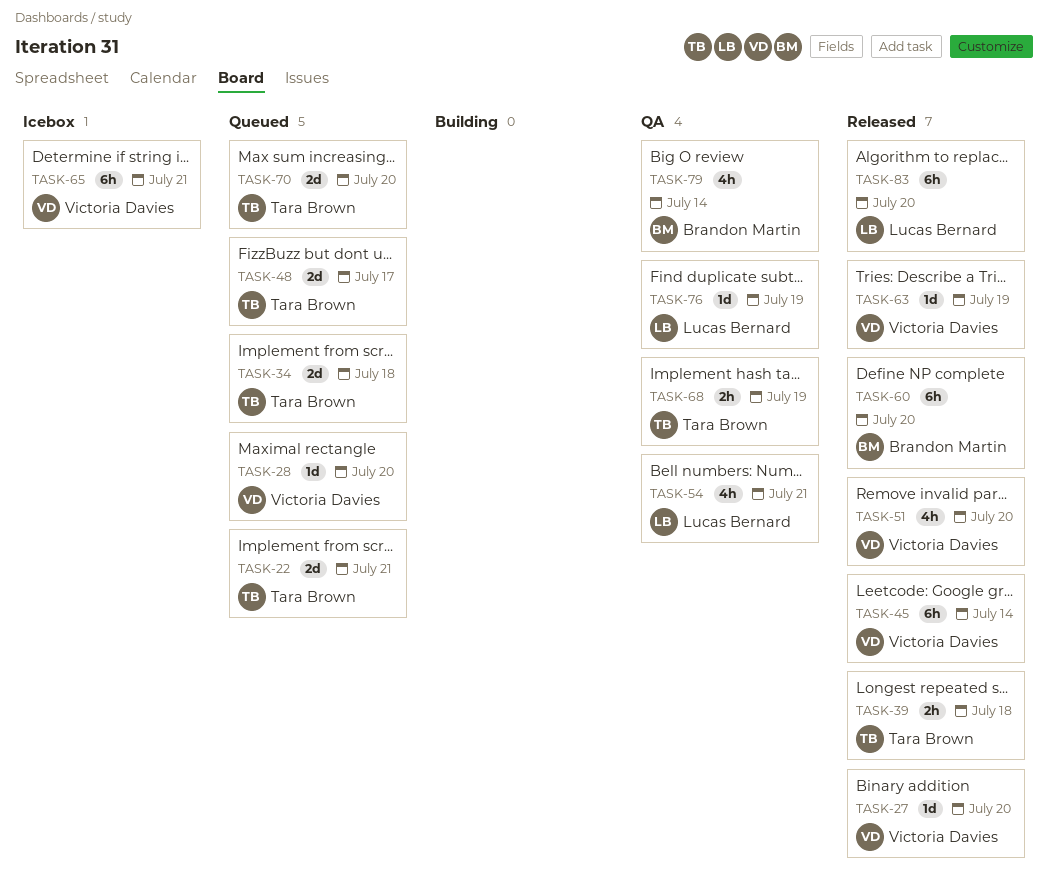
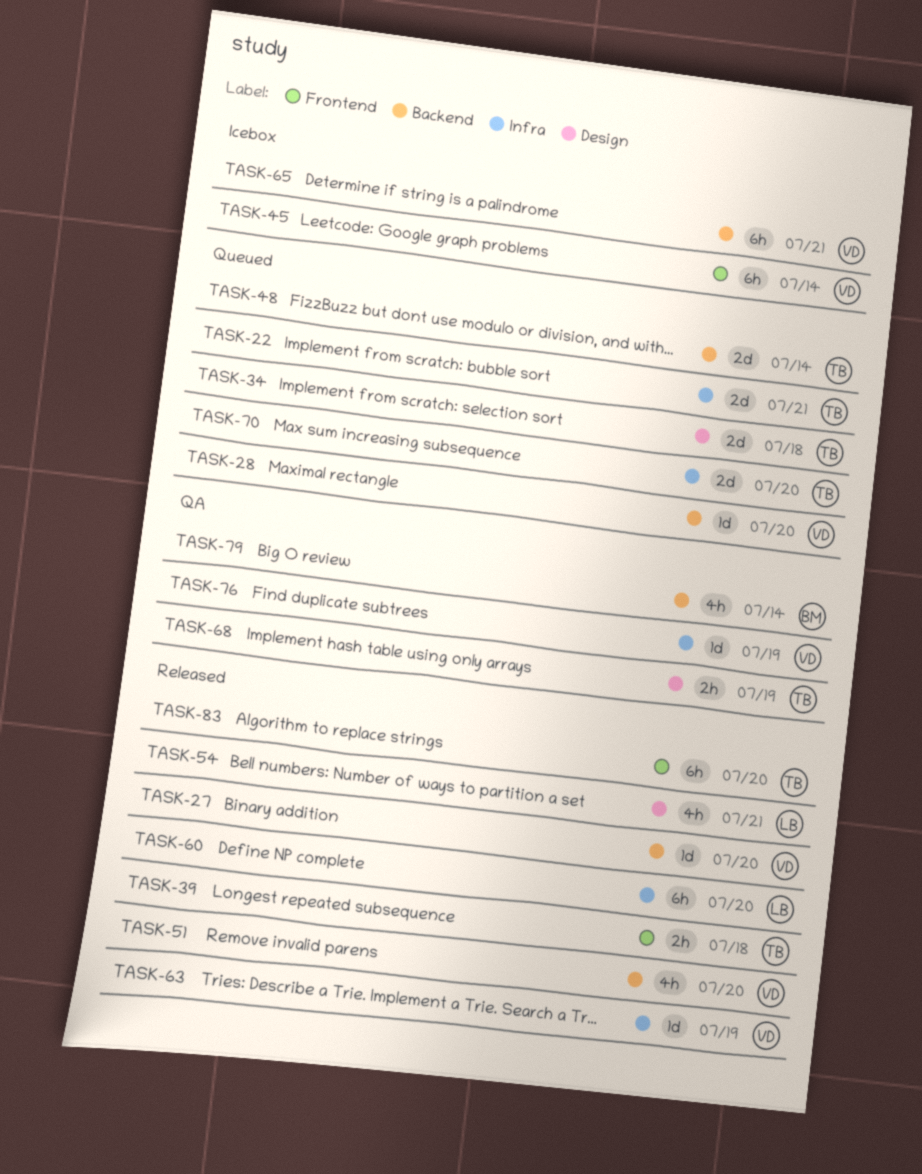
TASK-45, status: Released -> Icebox
TASK-48, due: Jul 17 -> Jul 14
TASK-54, status: QA -> Released
TASK-60, owner: Brandon Martin -> Lucas Bernard
TASK-76, owner: Lucas Bernard -> Victoria Davies
TASK-83, owner: Lucas Bernard -> Tara Brown

